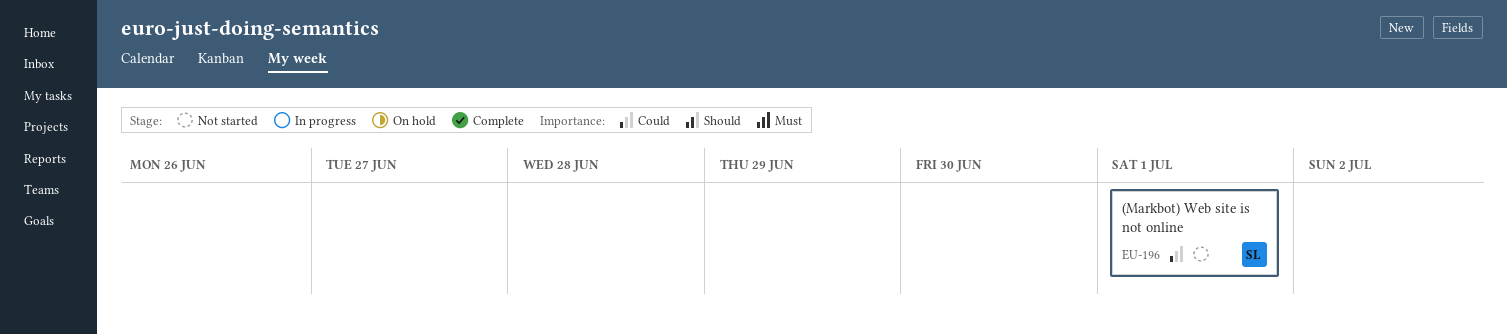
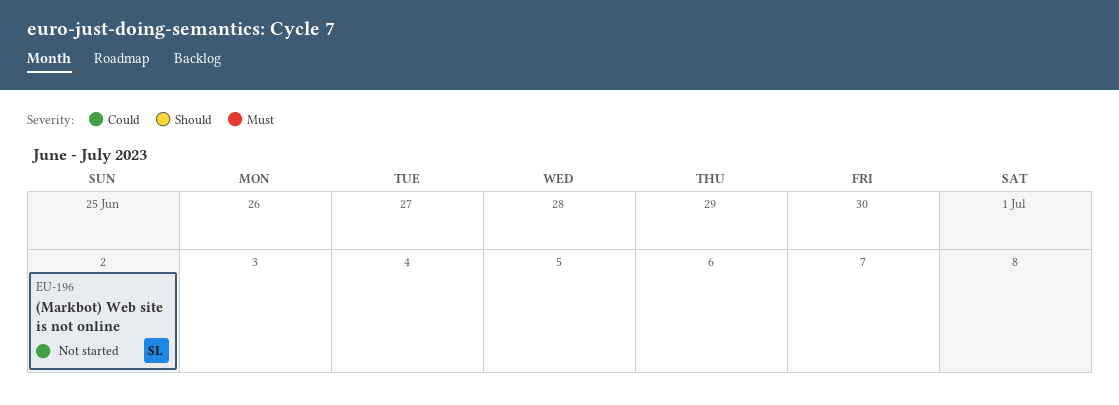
EU-196, due: Jul 1 -> Jul 2

